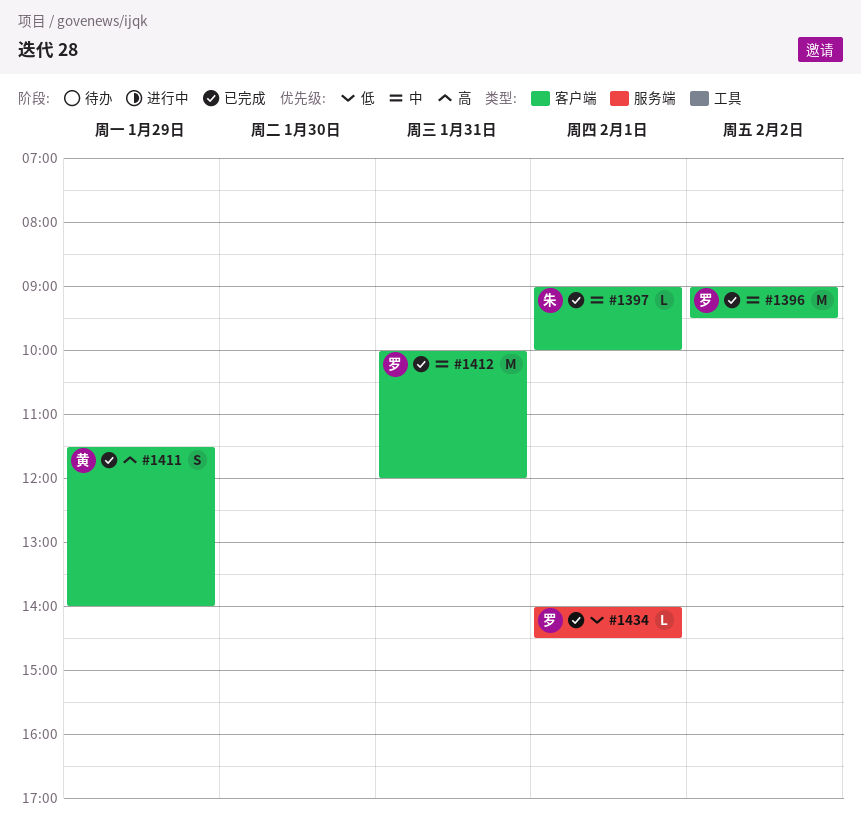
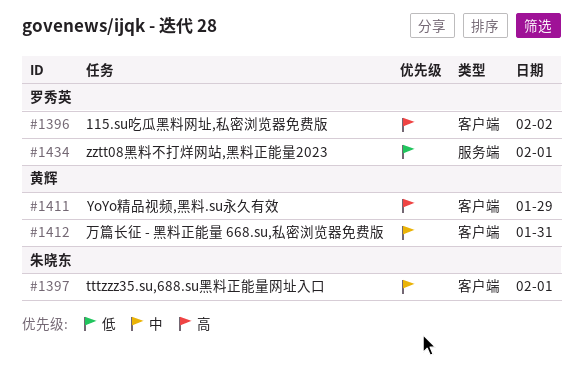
#1396, priority: 中 -> 高
#1412, owner: 罗秀英 -> 黄辉

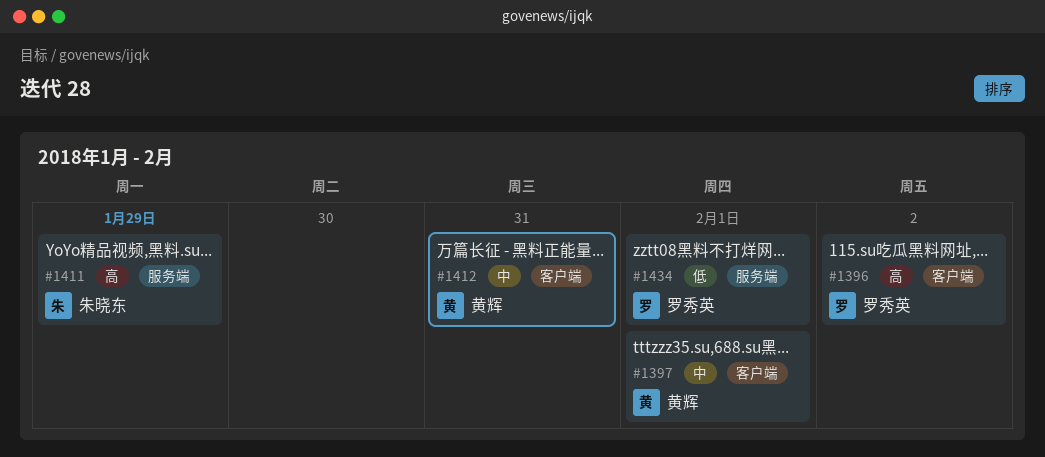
#1397, owner: 朱晓东 -> 黄辉
#1411, owner: 黄辉 -> 朱晓东
#1411, label: 客户端 -> 服务端

